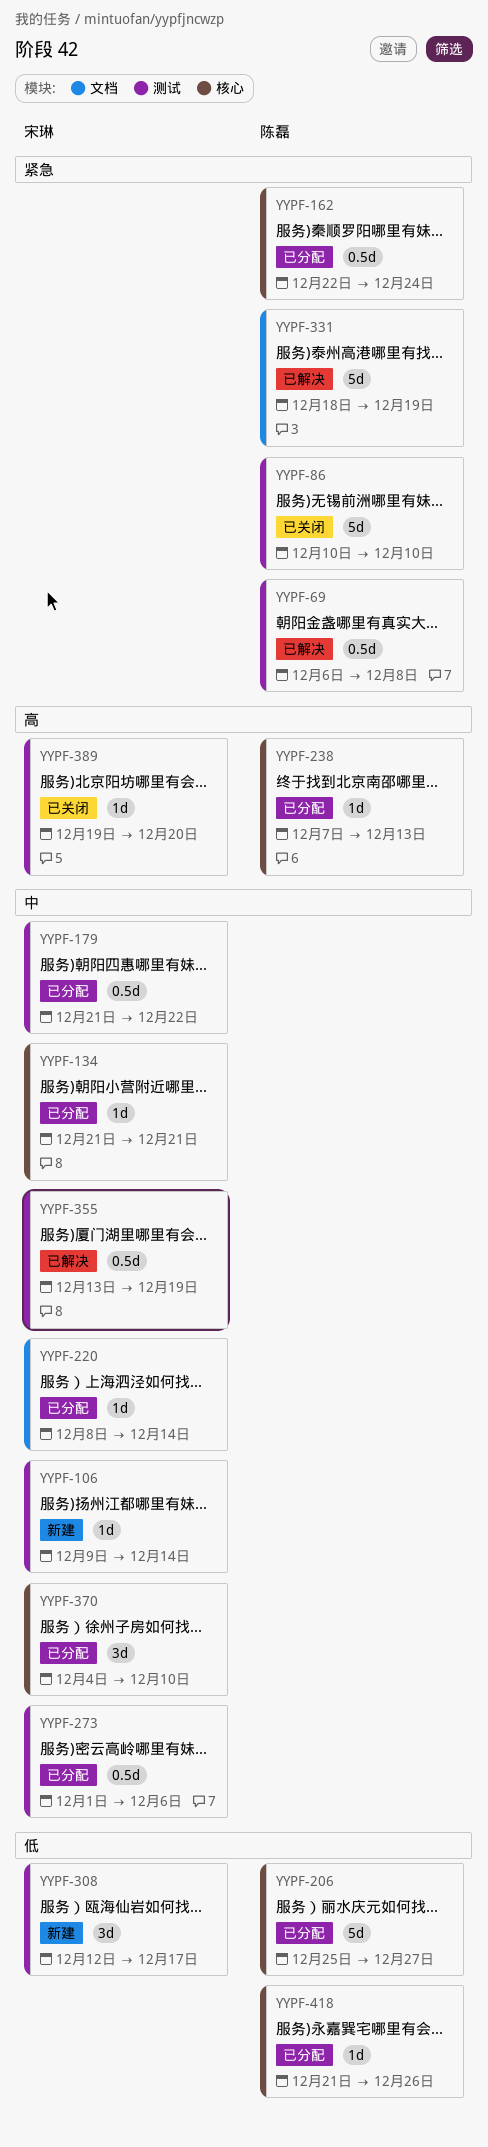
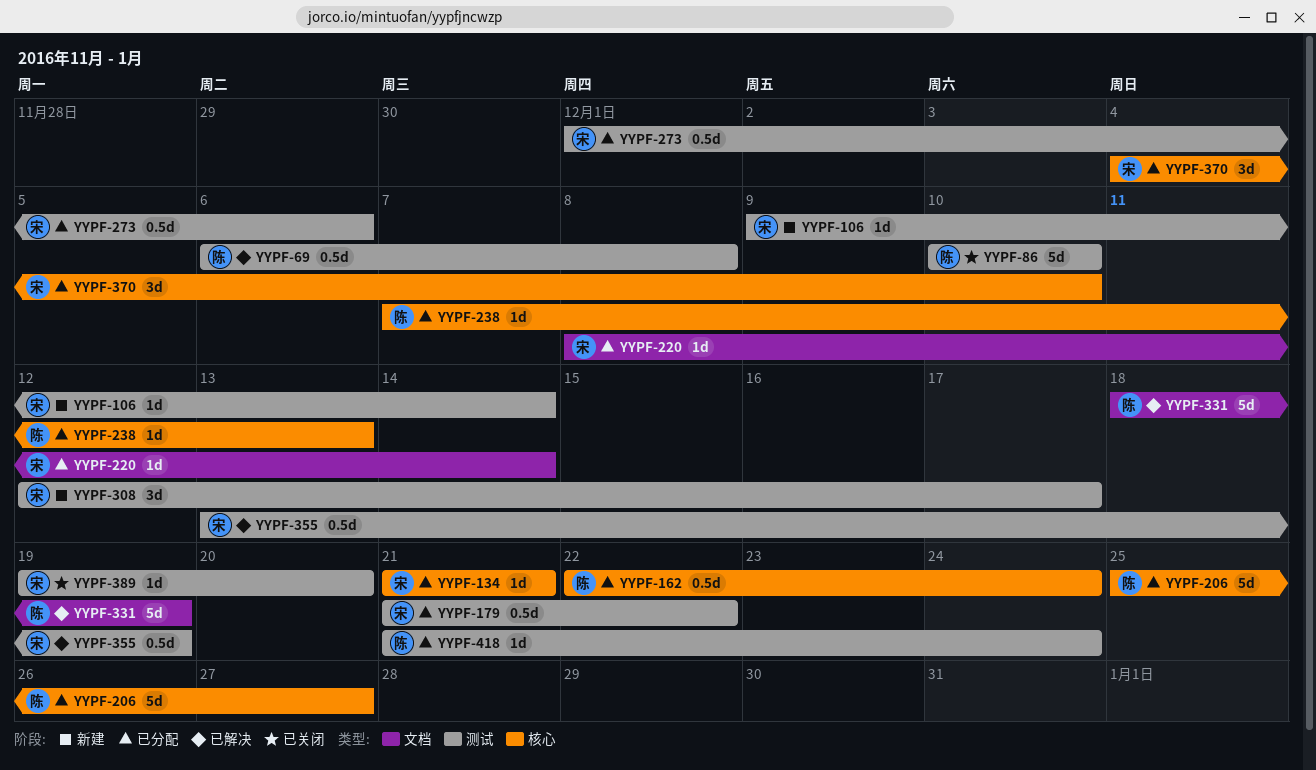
YYPF-418, label: 核心 -> 测试
YYPF-418, due: Dec 26 -> Dec 24

